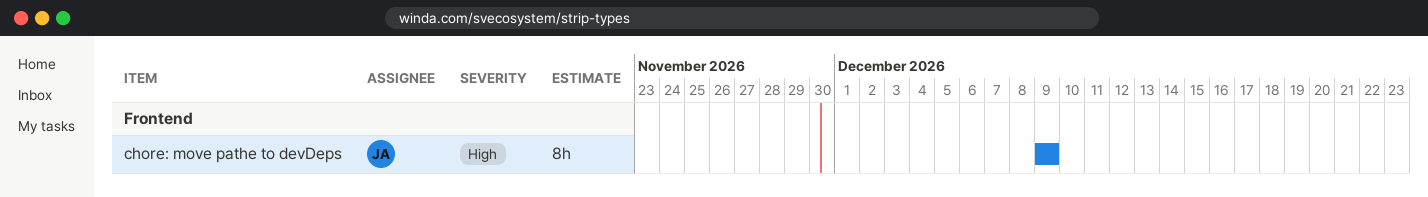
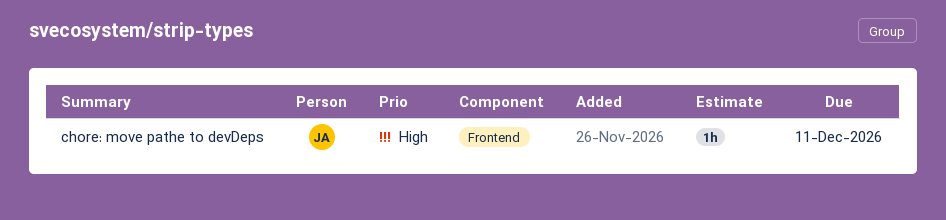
chore: move pathe to devDeps, estimate: 8h -> 1h
chore: move pathe to devDeps, due: Dec 9 -> Dec 11

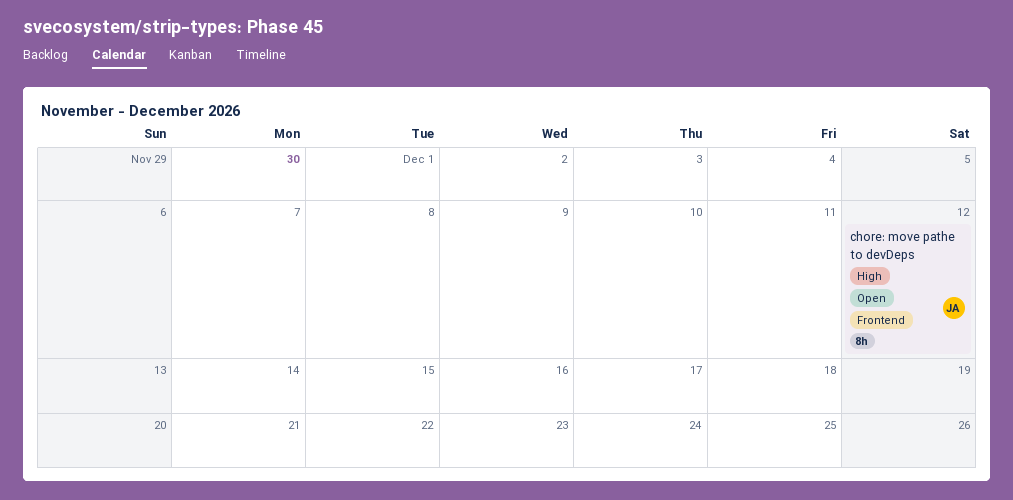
chore: move pathe to devDeps, estimate: 1h -> 8h
chore: move pathe to devDeps, due: Dec 11 -> Dec 12

